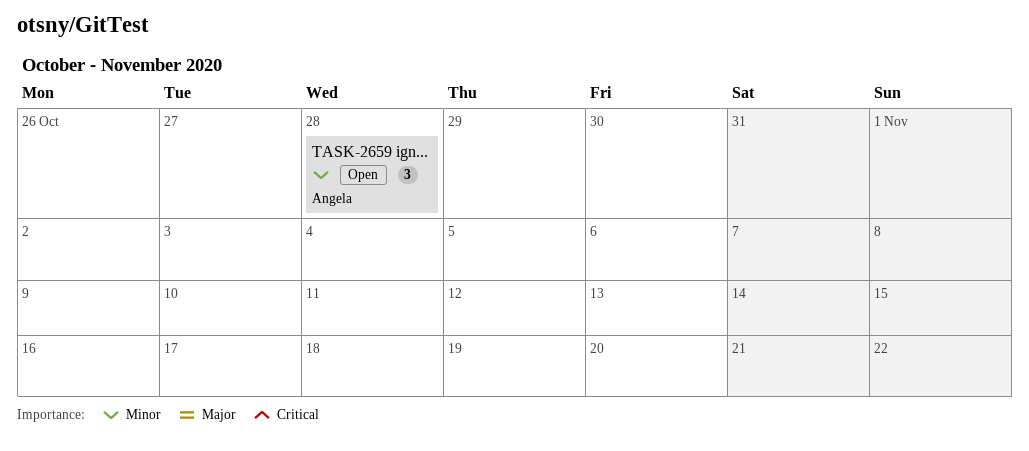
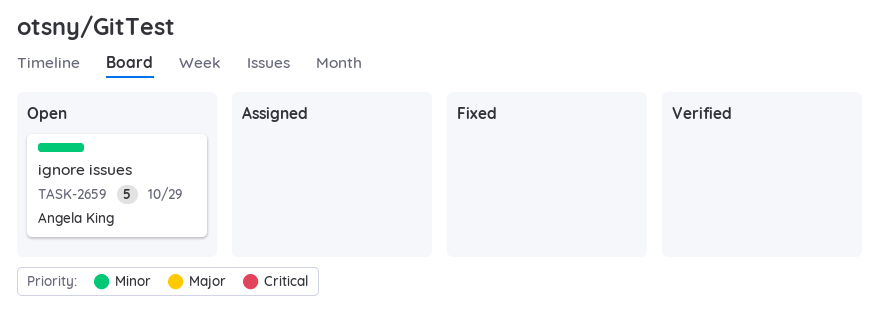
TASK-2659, estimate: 3 -> 5
TASK-2659, due: Oct 28 -> Oct 29

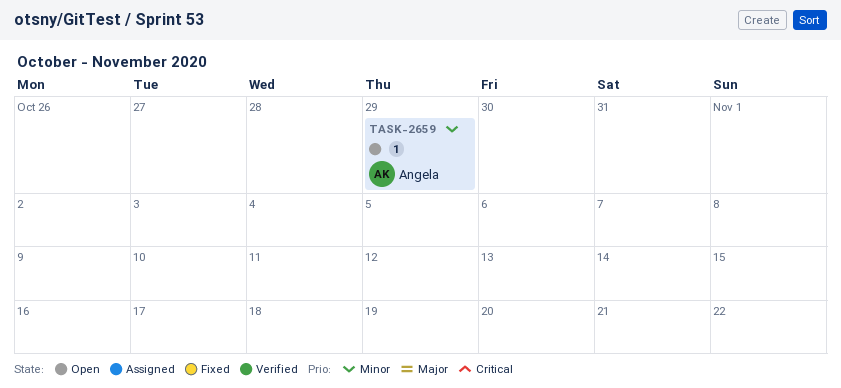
TASK-2659, estimate: 5 -> 1

